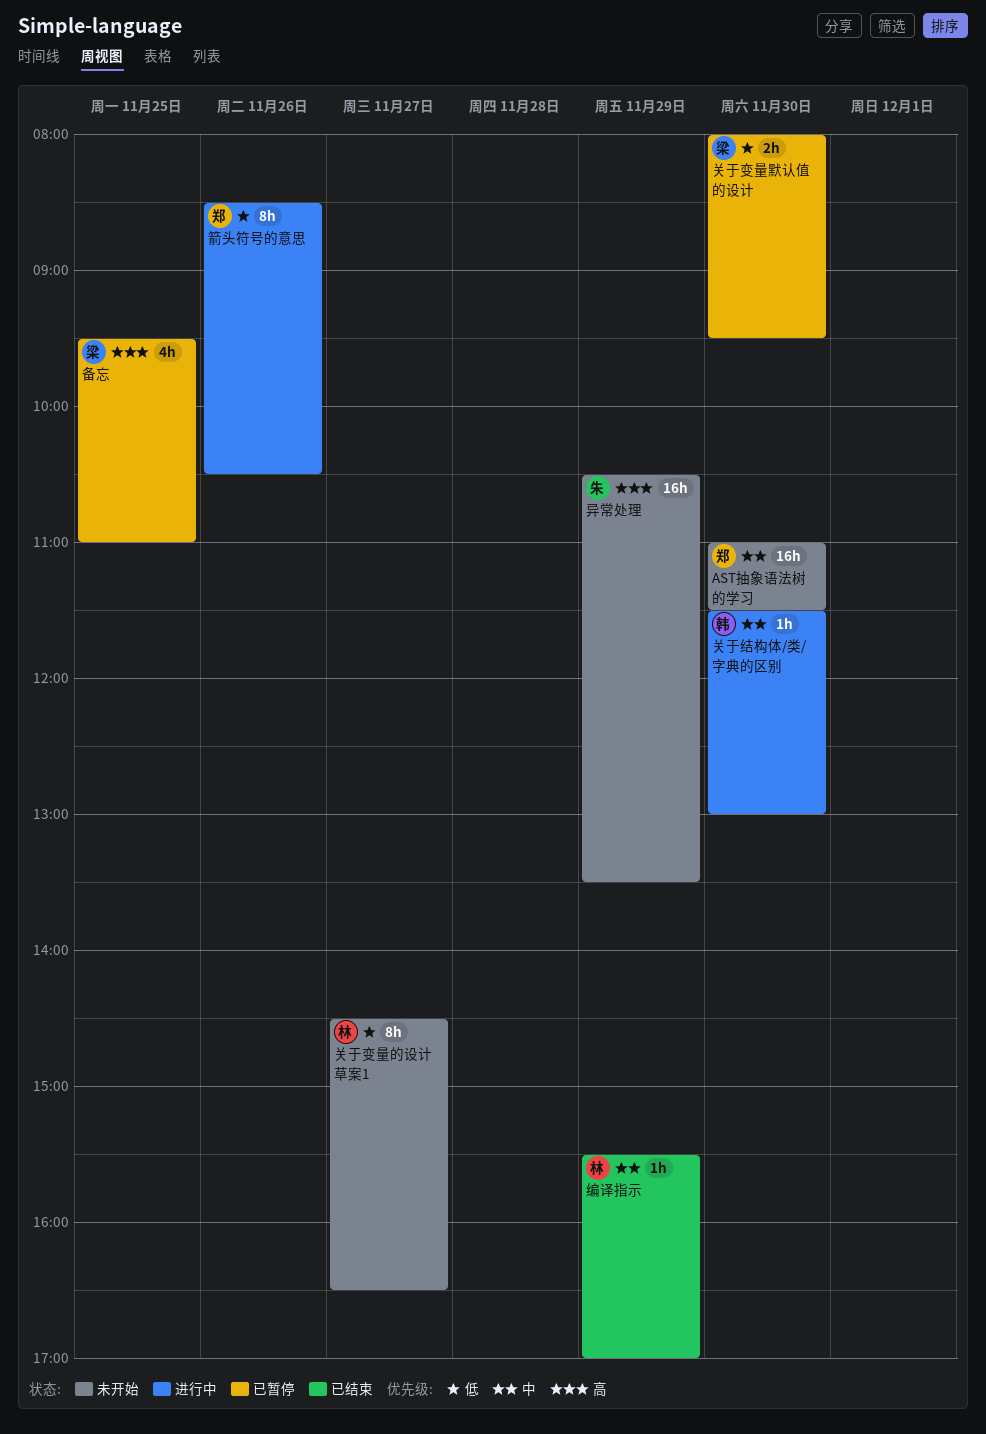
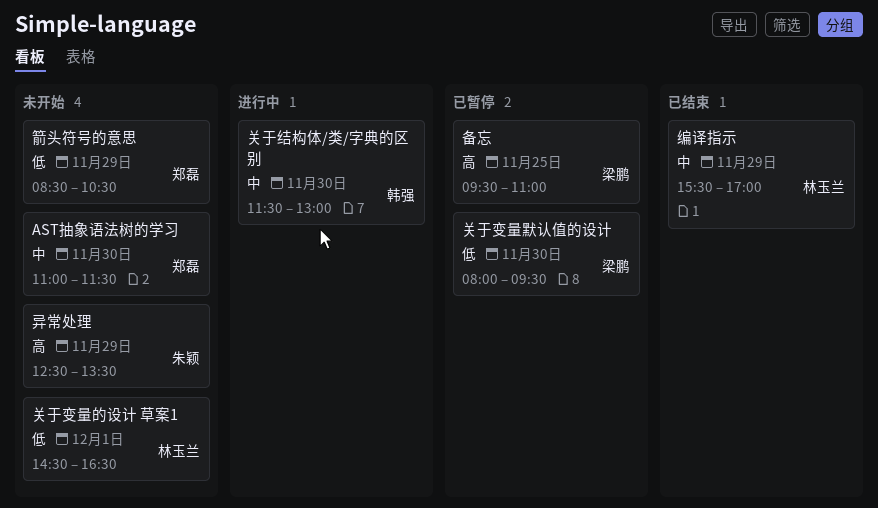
关于变量的设计 草案1, day: Nov 27 -> Dec 1
异常处理, begins: 10:30 -> 12:30
箭头符号的意思, status: 进行中 -> 未开始
箭头符号的意思, day: Nov 26 -> Nov 29

